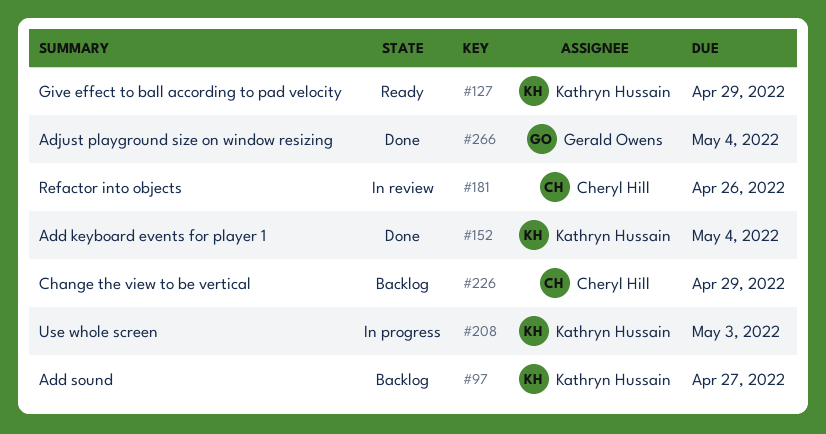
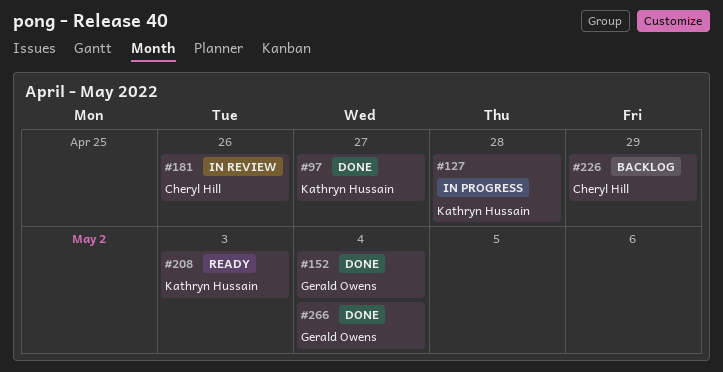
#97, status: Backlog -> Done
#127, status: Ready -> In progress
#127, due: Apr 29 -> Apr 28
#152, owner: Kathryn Hussain -> Gerald Owens
#208, status: In progress -> Ready

